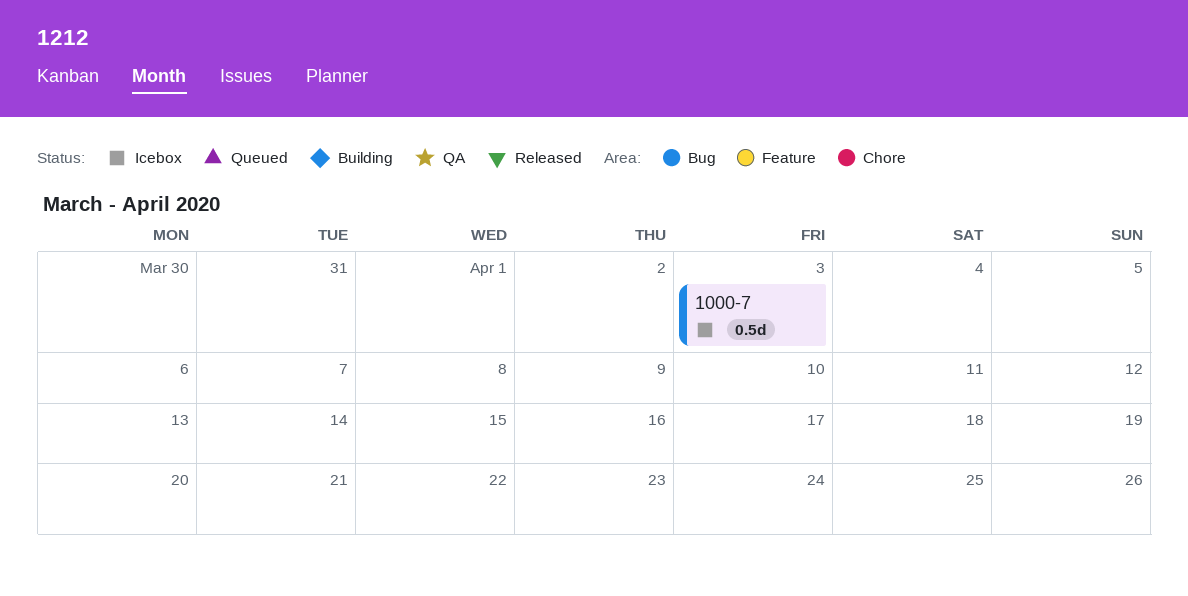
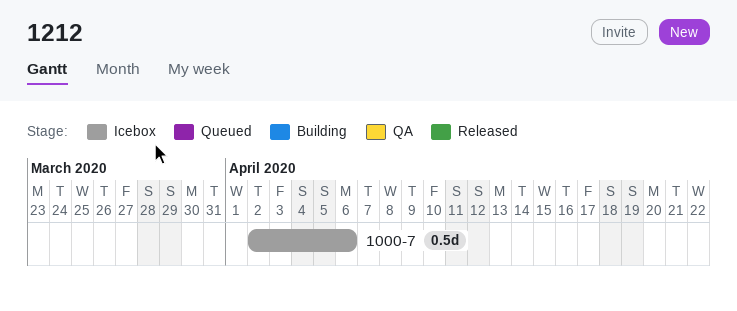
1000-7, due: Apr 3 -> Apr 6

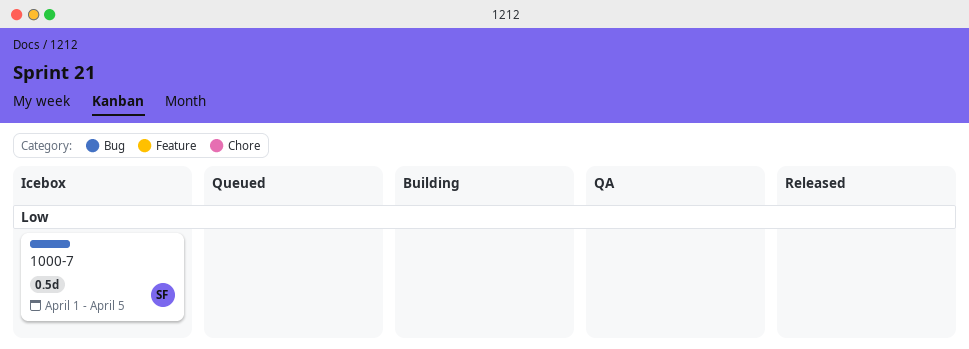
1000-7, start: Apr 2 -> Apr 1
1000-7, due: Apr 6 -> Apr 5

